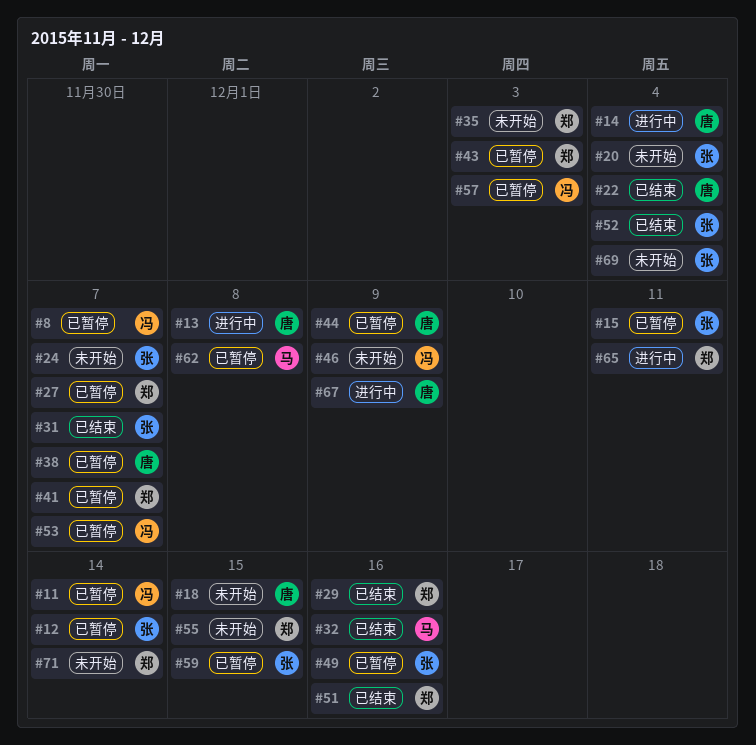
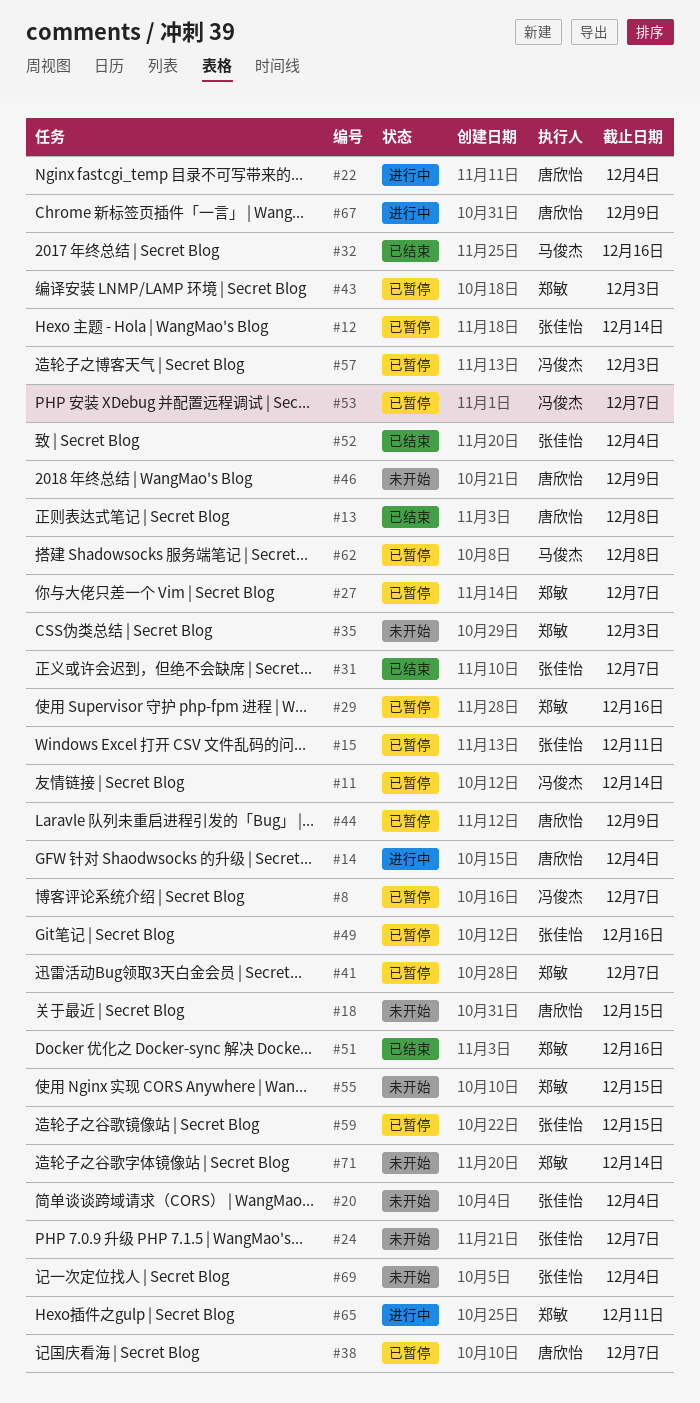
#13, status: 进行中 -> 已结束
#22, status: 已结束 -> 进行中
#29, status: 已结束 -> 已暂停
#46, owner: 冯俊杰 -> 唐欣怡

